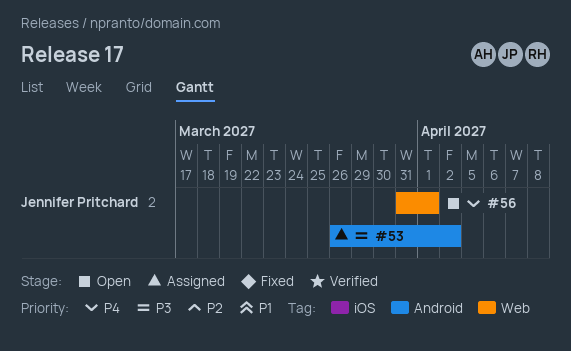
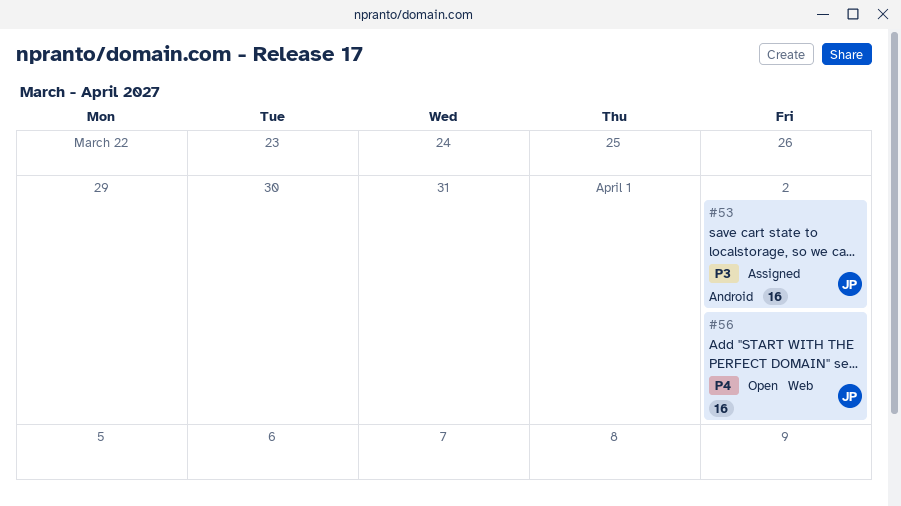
#56, due: Apr 1 -> Apr 2

